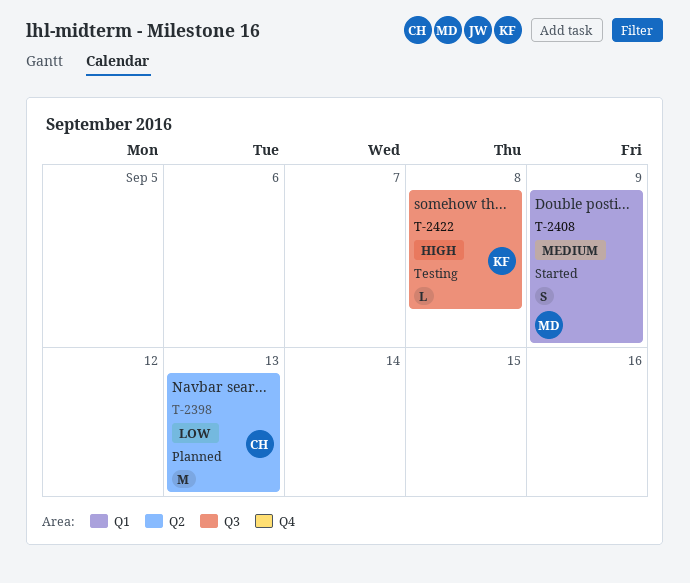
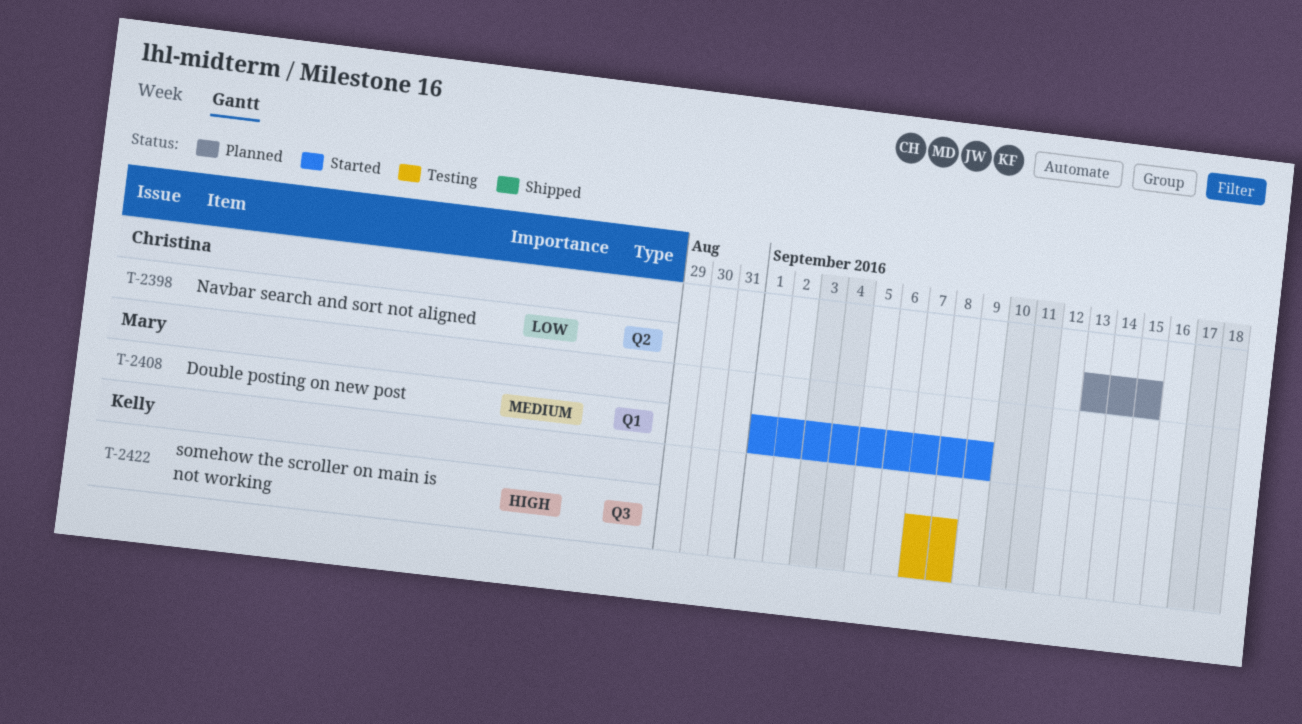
T-2398, due: Sep 13 -> Sep 15

